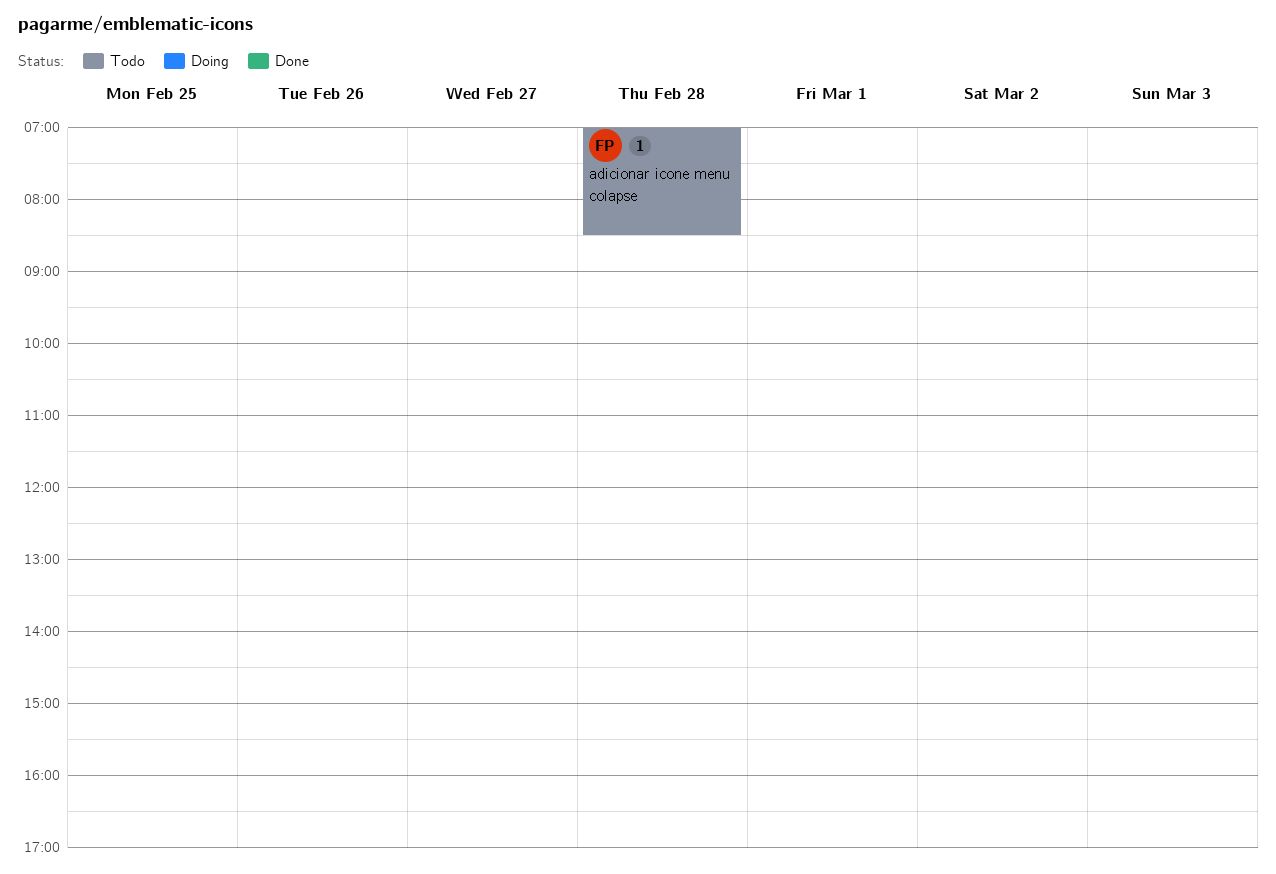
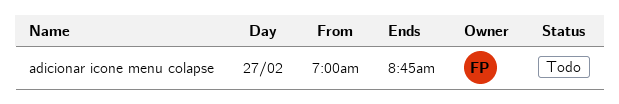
adicionar icone menu colapse, day: Feb 28 -> Feb 27
adicionar icone menu colapse, ends: 08:30 -> 08:45

